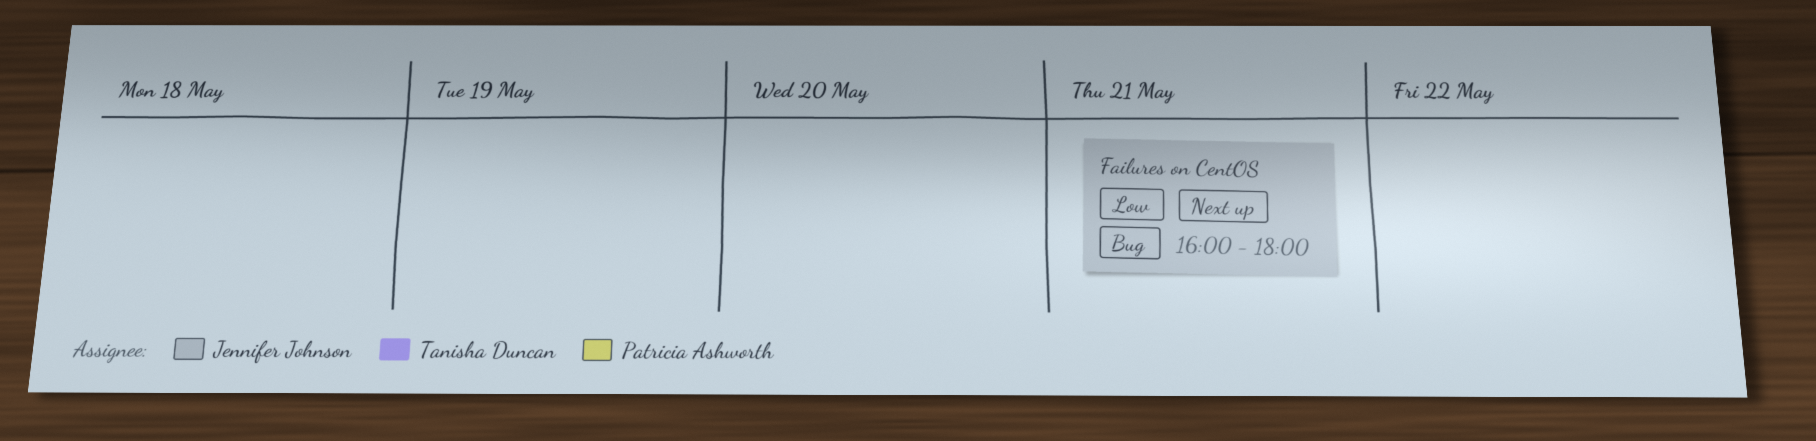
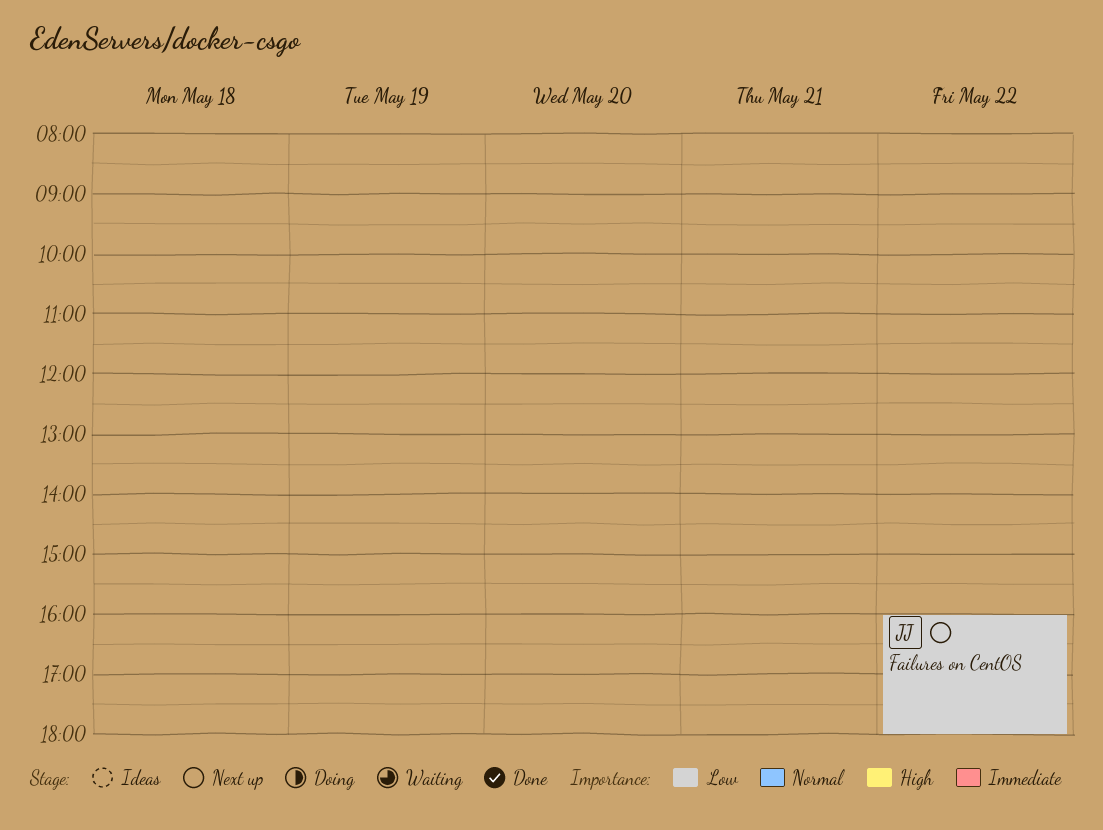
Failures on CentOS, day: May 21 -> May 22

